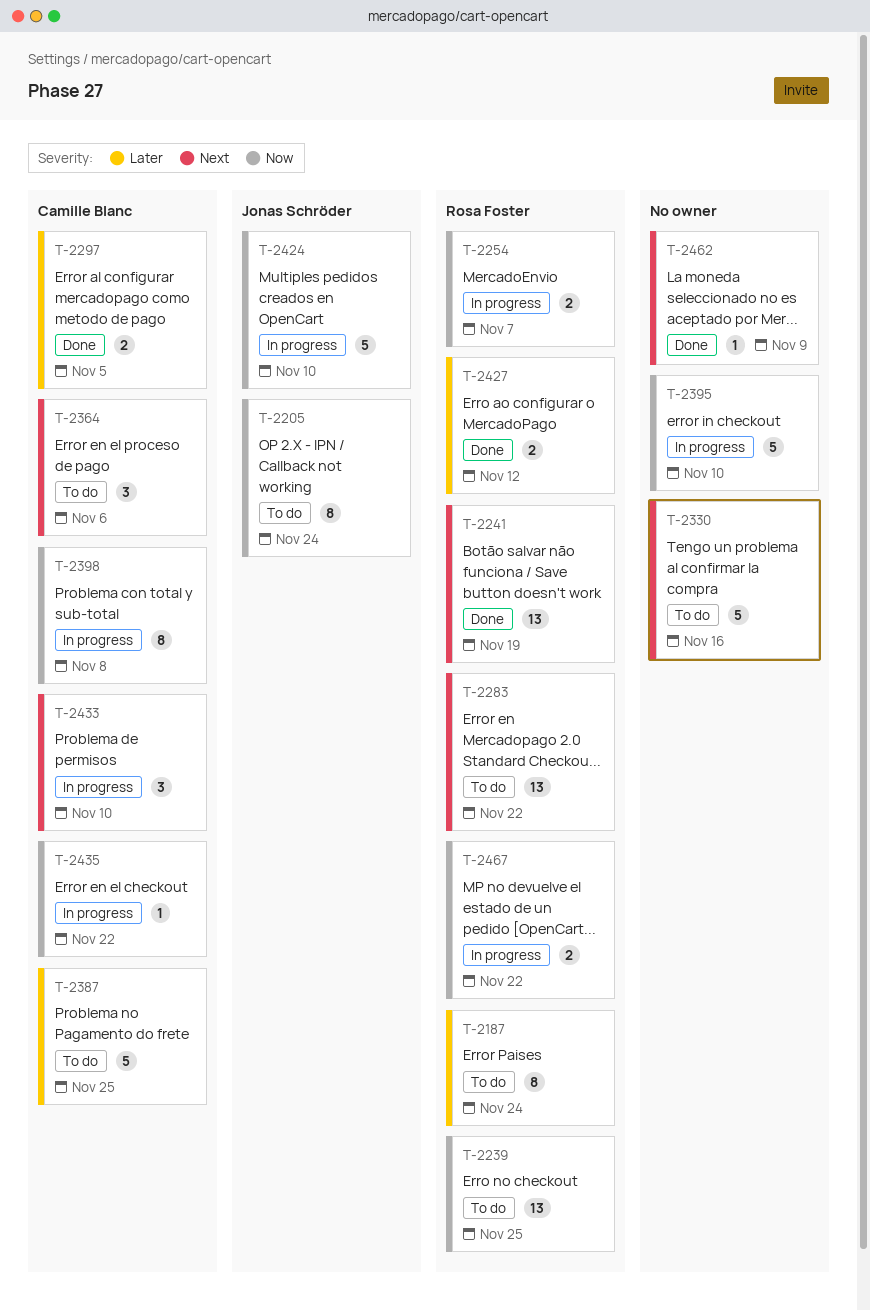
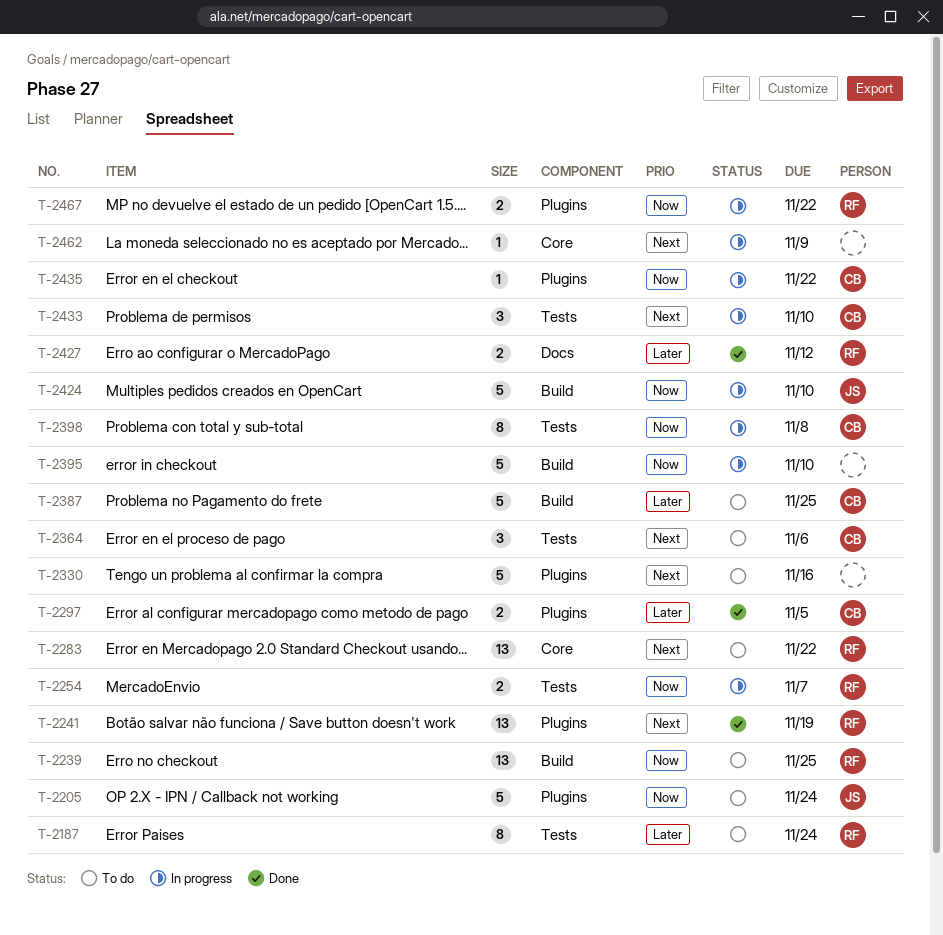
T-2205, estimate: 8 -> 5
T-2462, status: Done -> In progress

